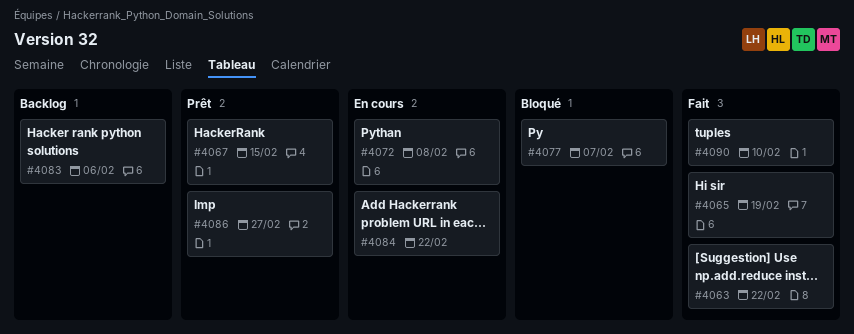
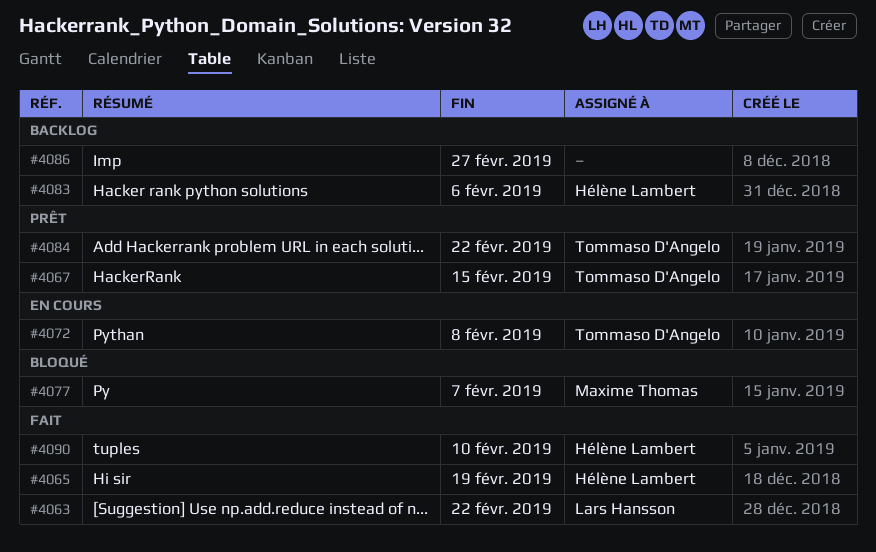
#4084, status: En cours -> Prêt
#4086, status: Prêt -> Backlog

